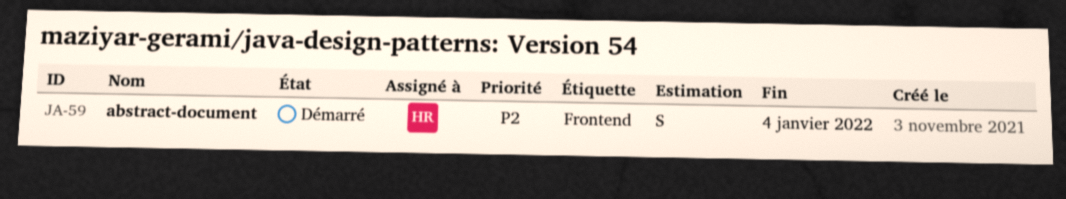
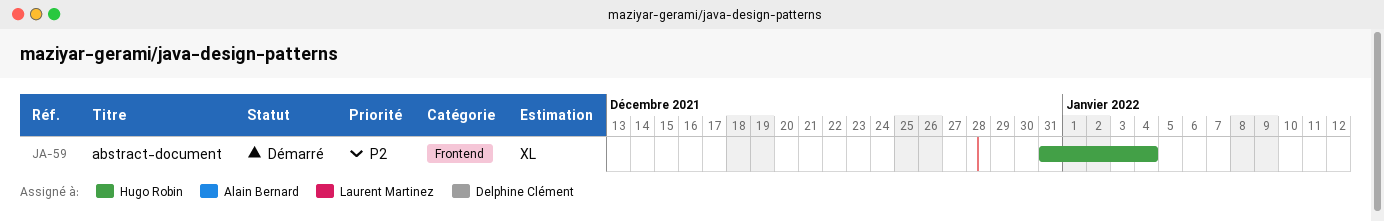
JA-59, estimate: S -> XL

